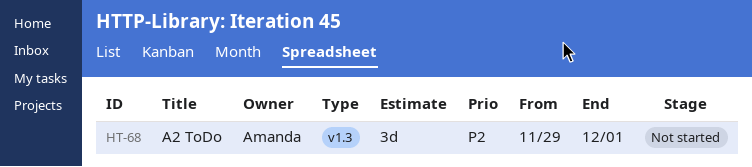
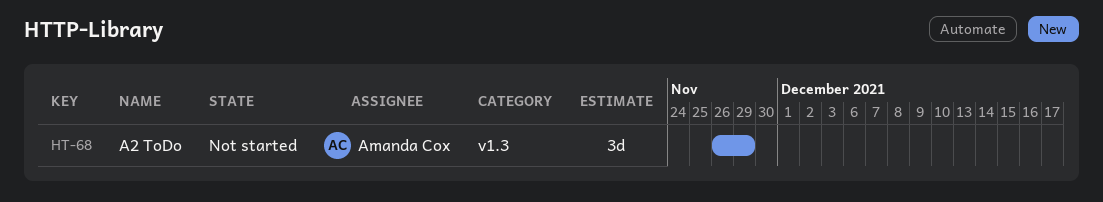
HT-68, start: Nov 29 -> Nov 26
HT-68, due: Dec 1 -> Nov 29

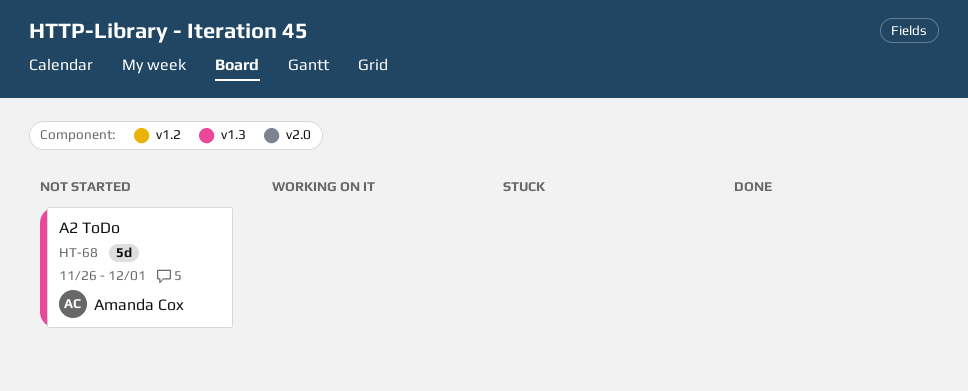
HT-68, estimate: 3d -> 5d
HT-68, due: Nov 29 -> Dec 1

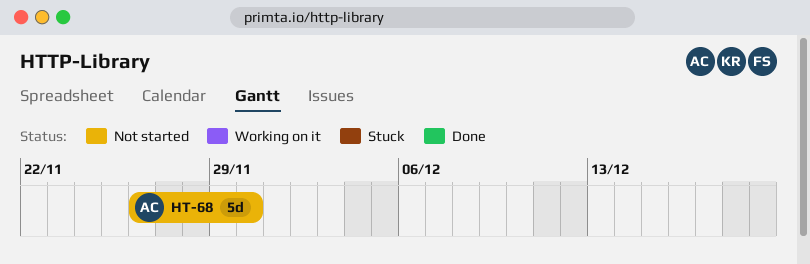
HT-68, due: Dec 1 -> Nov 30

